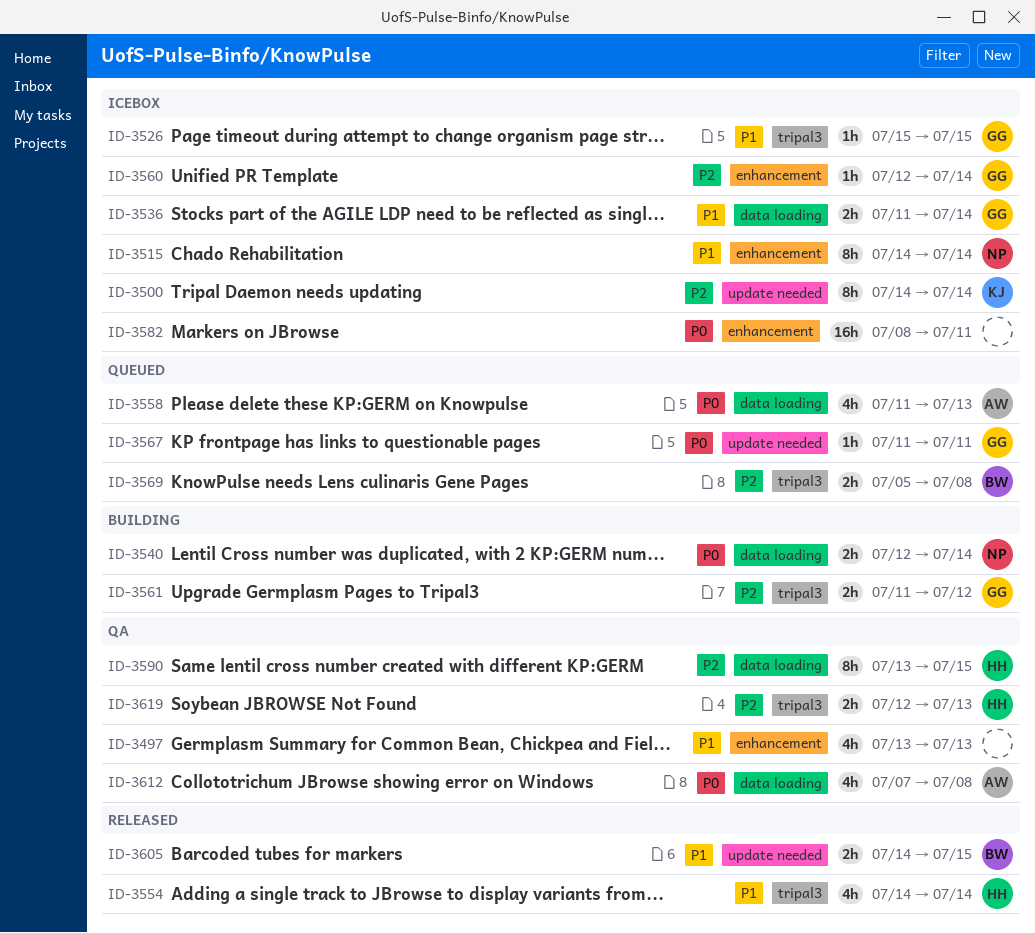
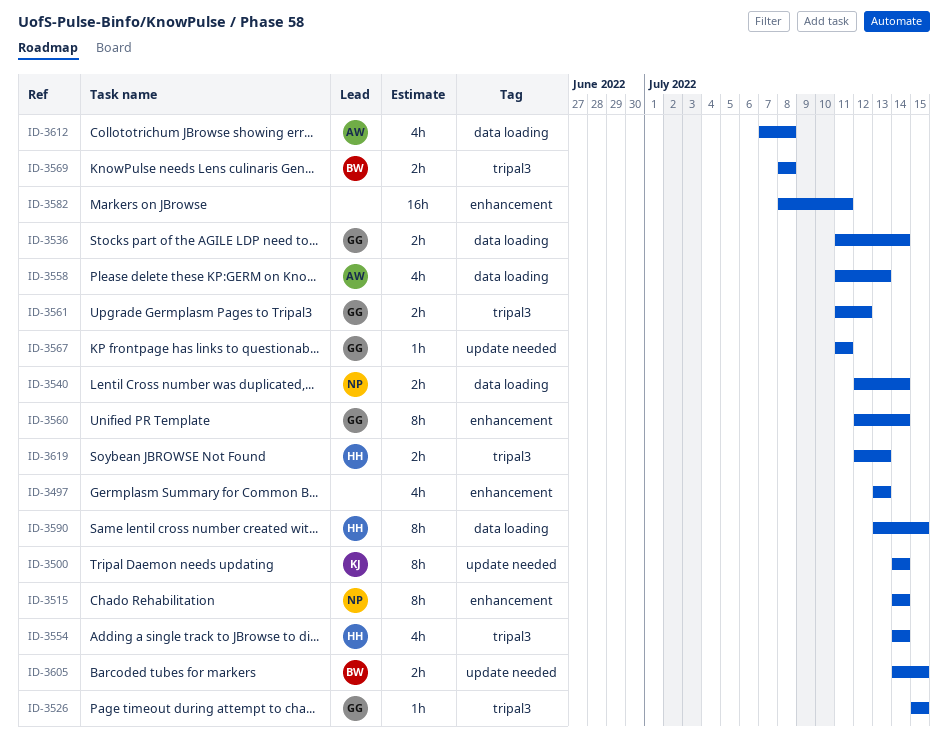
ID-3560, estimate: 1h -> 8h
ID-3569, start: Jul 5 -> Jul 8

